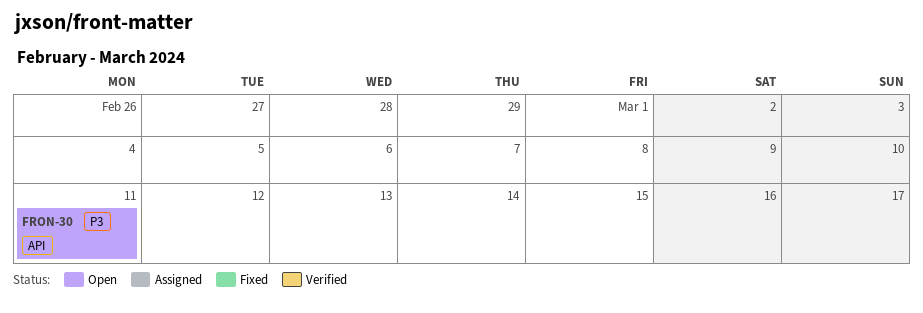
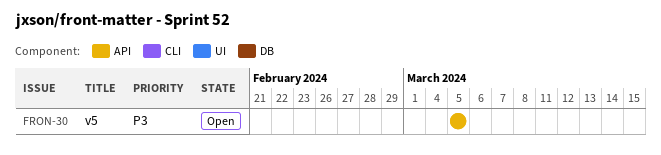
FRON-30, due: Mar 11 -> Mar 5

